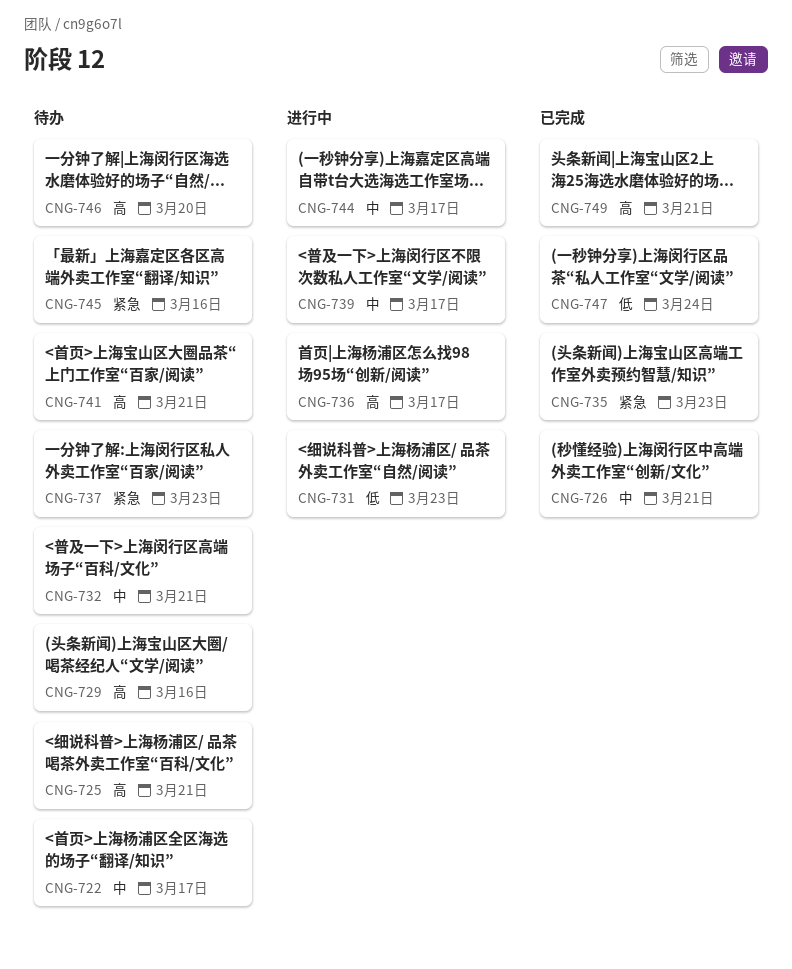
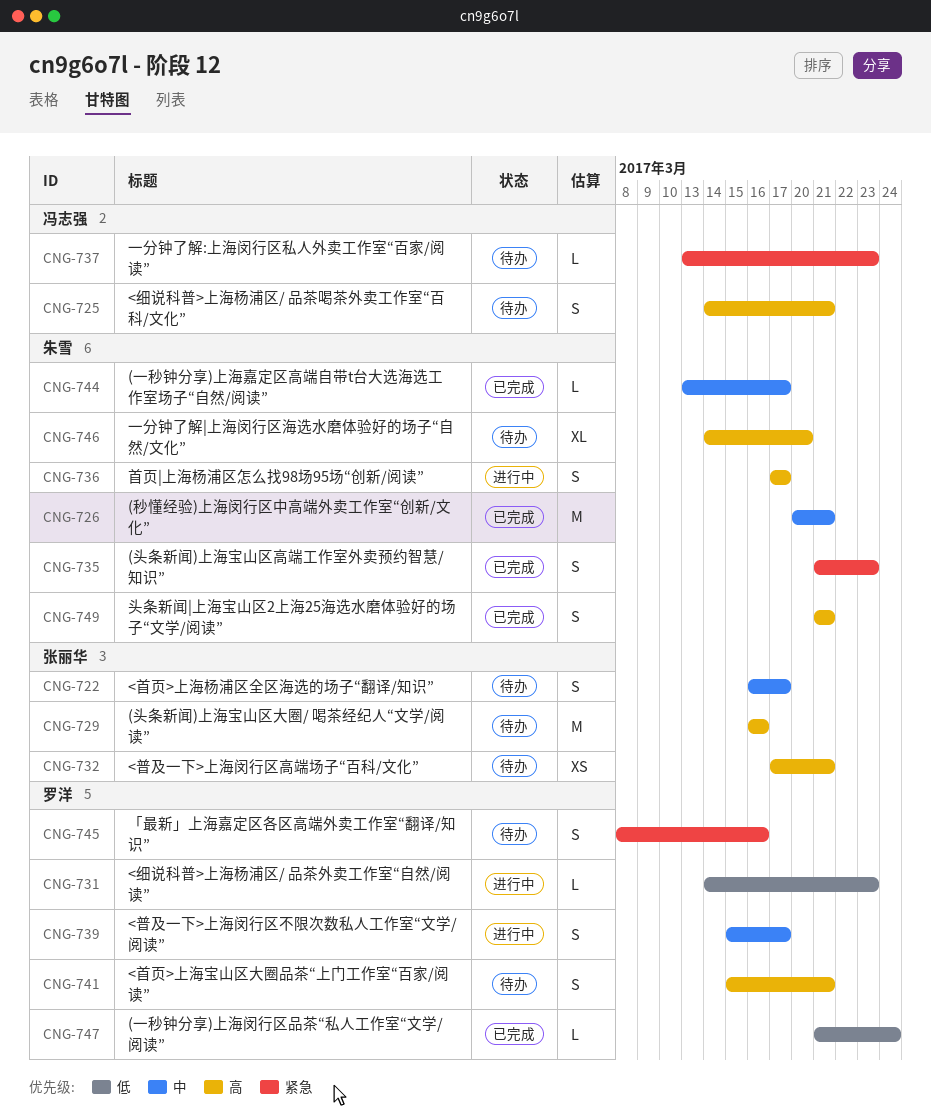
CNG-732, priority: 中 -> 高
CNG-744, status: 进行中 -> 已完成

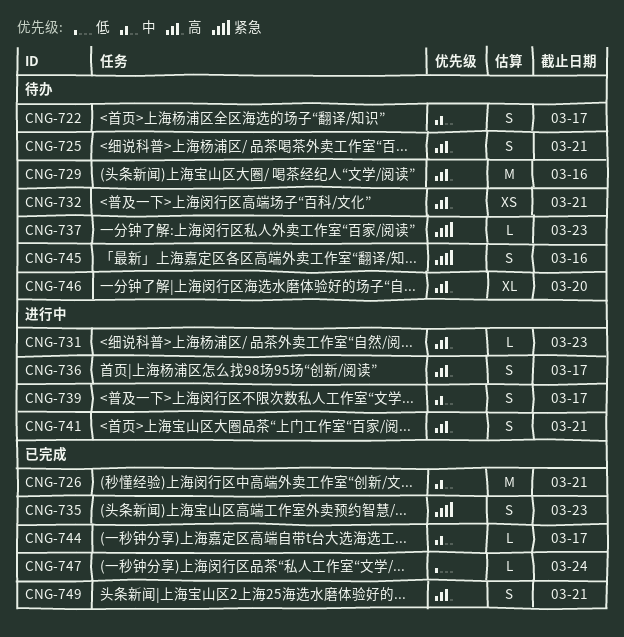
CNG-731, priority: 低 -> 高
CNG-741, status: 待办 -> 进行中

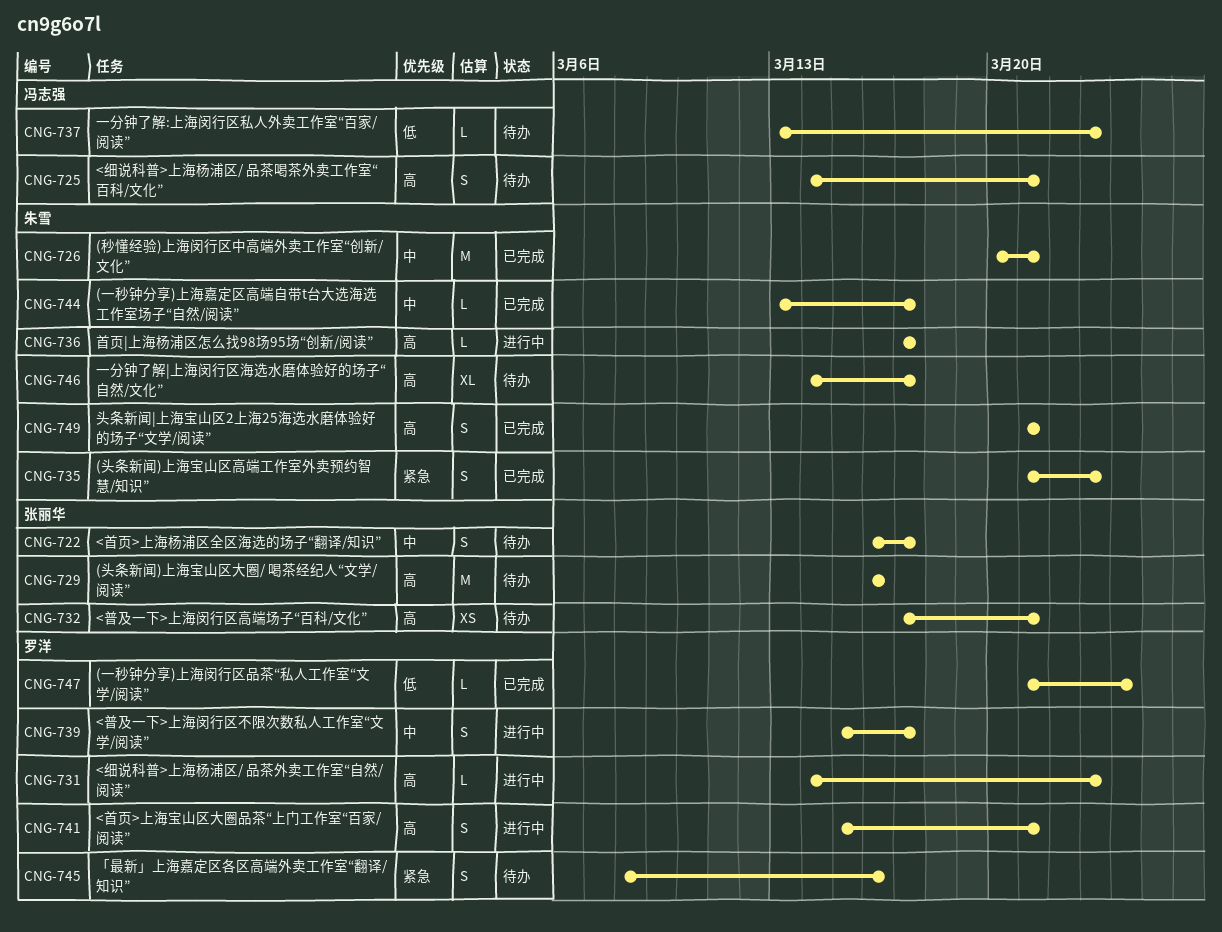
CNG-736, estimate: S -> L
CNG-737, priority: 紧急 -> 低
CNG-746, due: Mar 20 -> Mar 17

